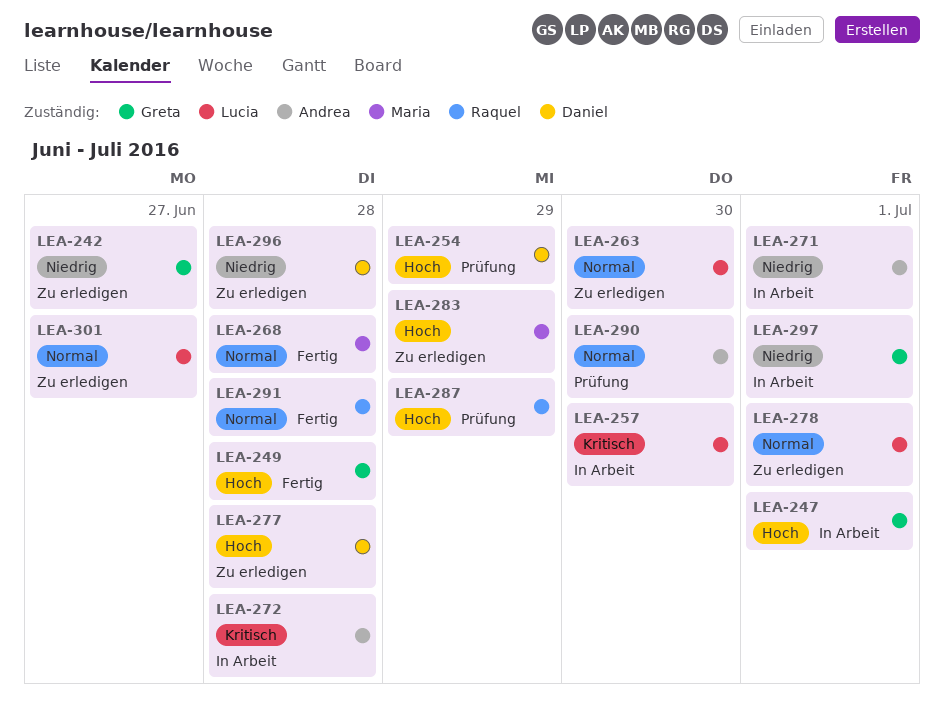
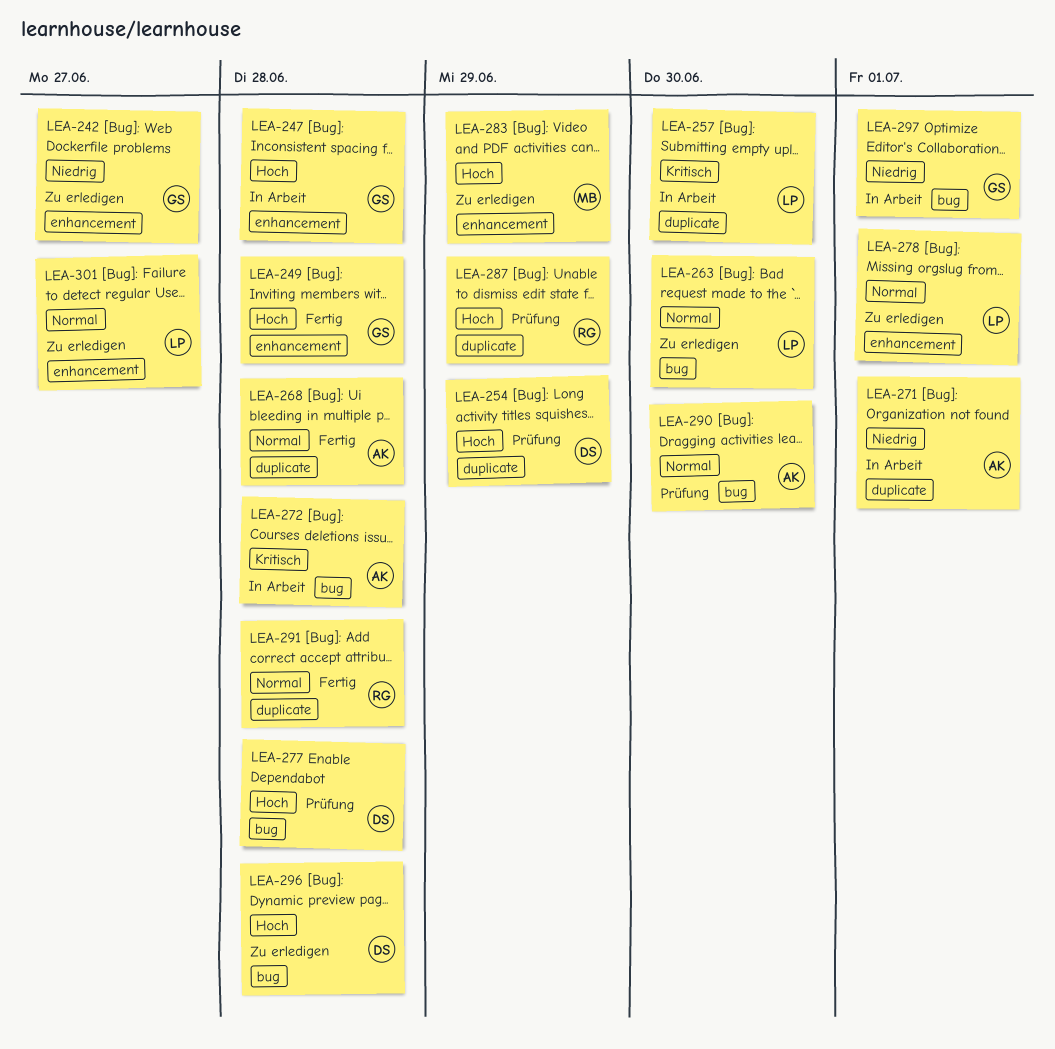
LEA-247, due: Jul 1 -> Jun 28
LEA-268, owner: Maria -> Andrea
LEA-277, status: Zu erledigen -> Prüfung
LEA-296, priority: Niedrig -> Hoch

